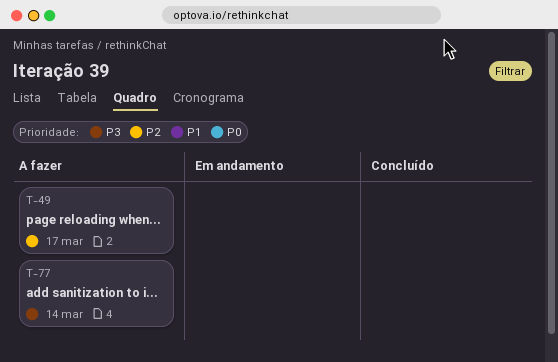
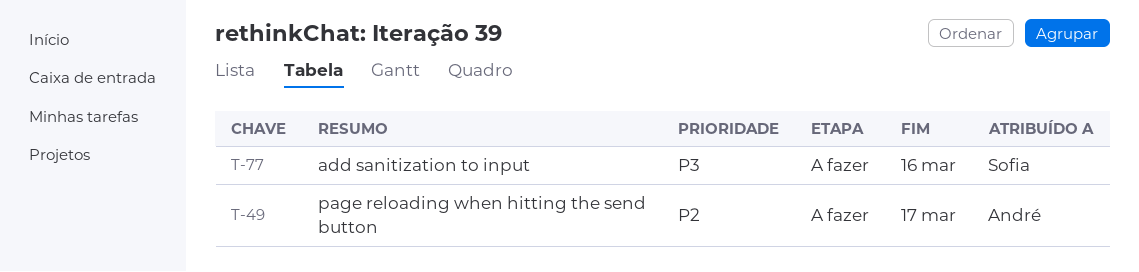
T-77, due: Mar 14 -> Mar 16

